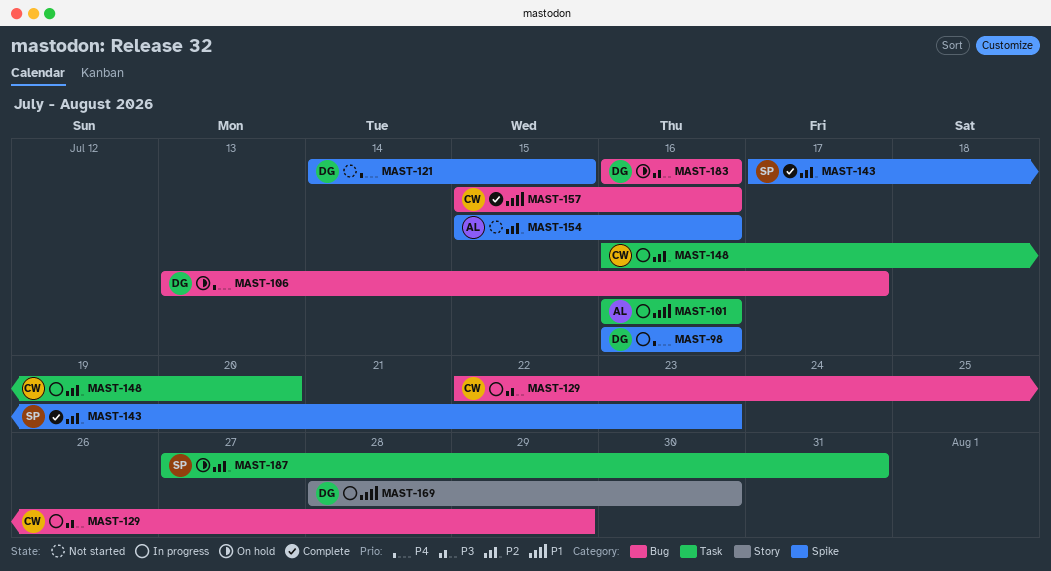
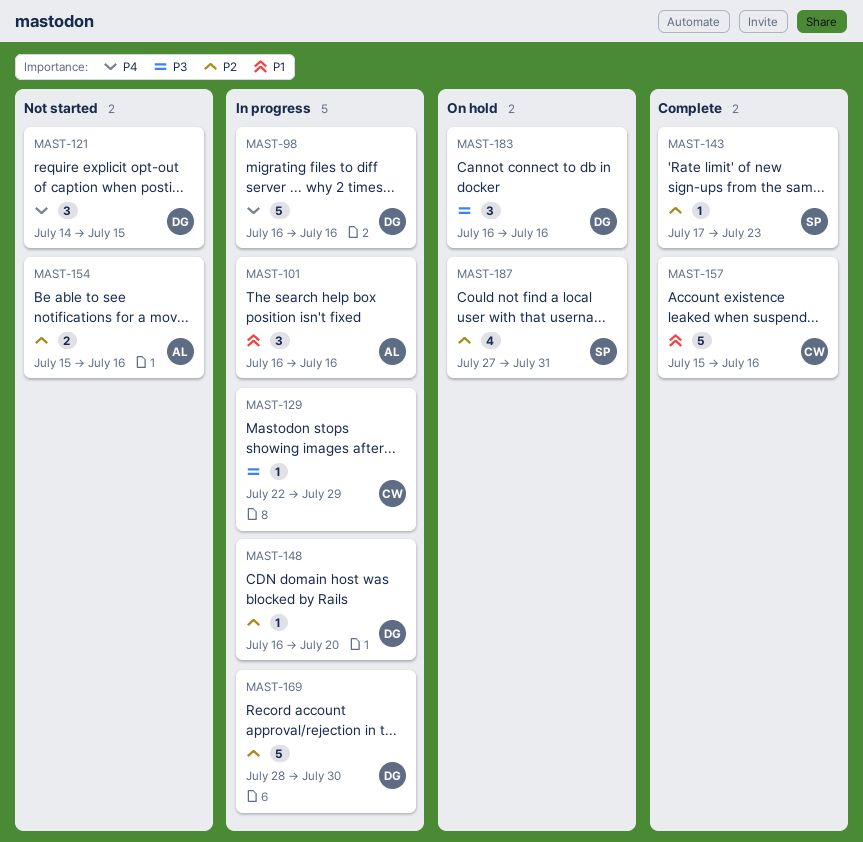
MAST-106: present -> none
MAST-148, owner: CW -> DG
MAST-169, priority: P1 -> P2

